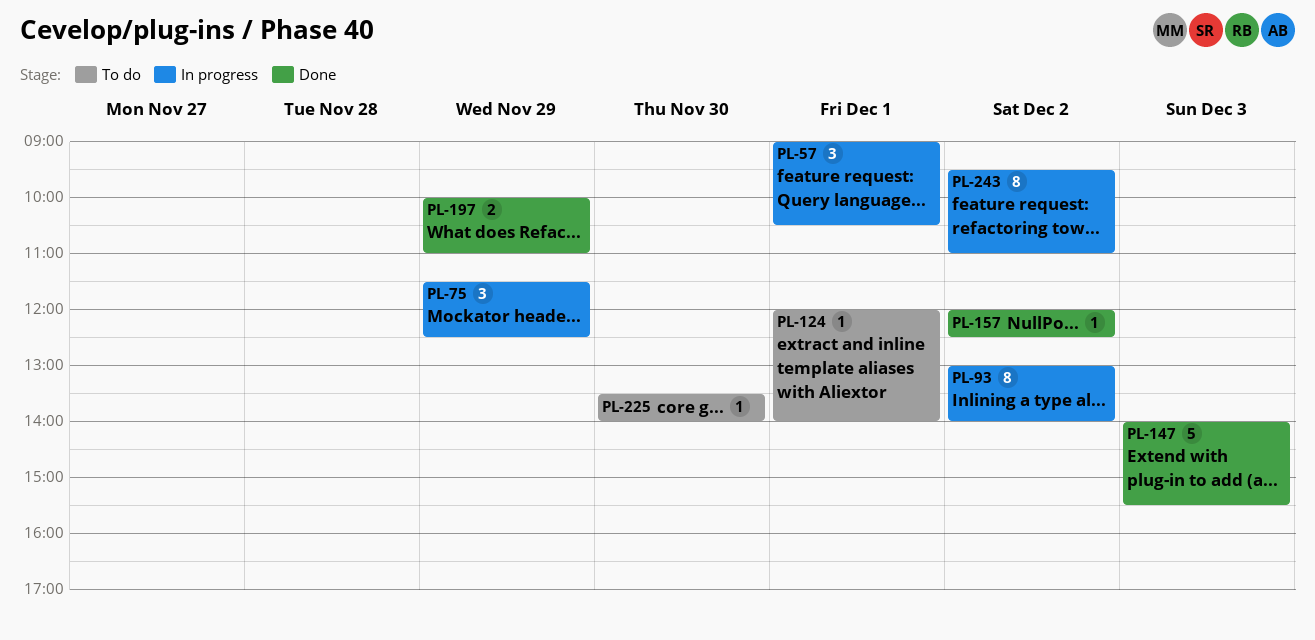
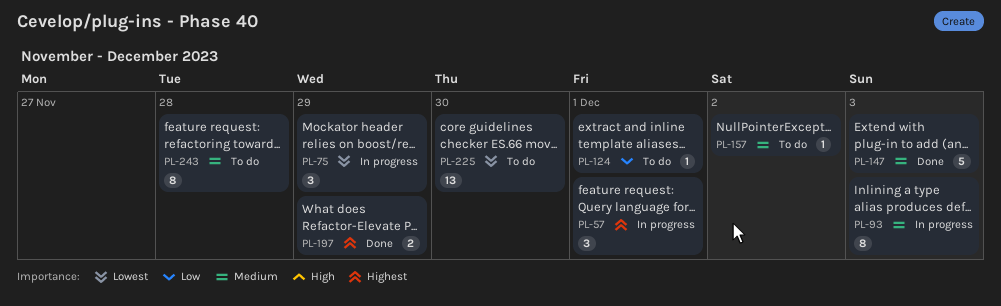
PL-93, day: Dec 2 -> Dec 3
PL-157, status: Done -> To do
PL-225, estimate: 1 -> 13
PL-243, status: In progress -> To do
PL-243, day: Dec 2 -> Nov 28

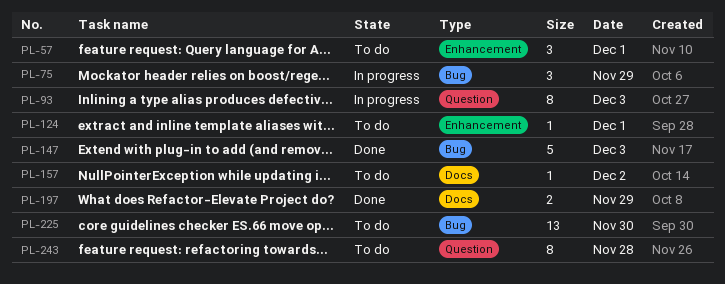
PL-57, status: In progress -> To do

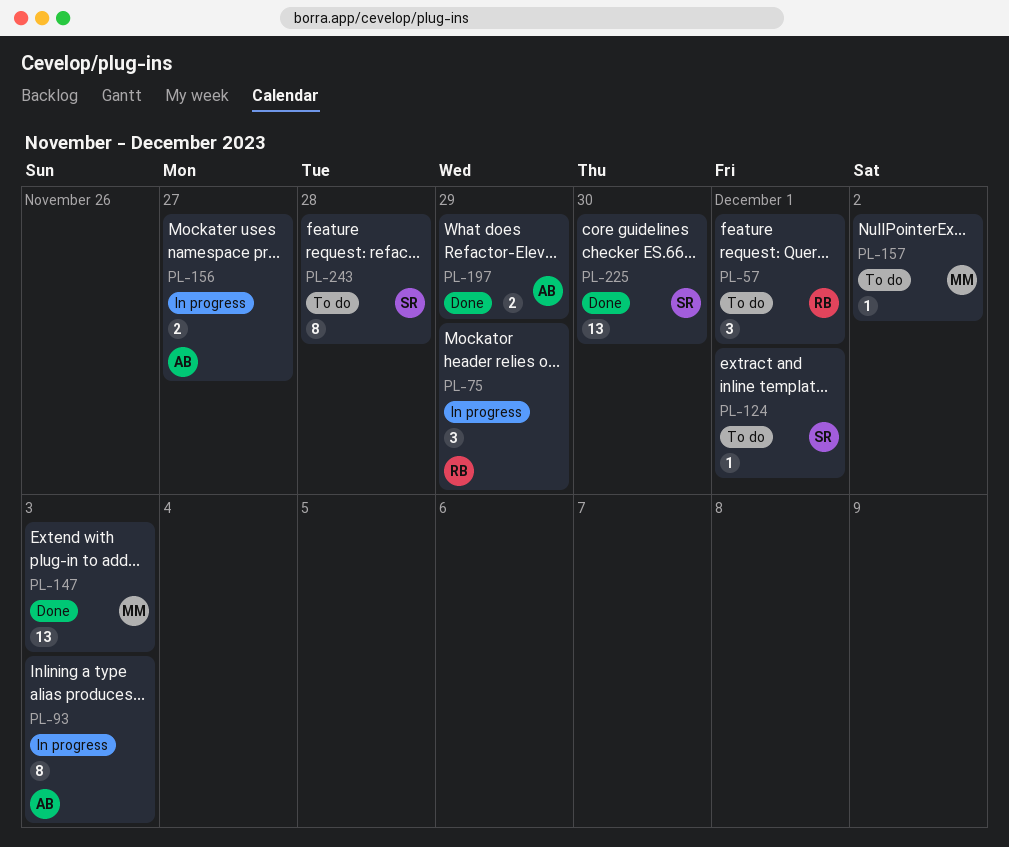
PL-147, estimate: 5 -> 13
PL-156: none -> present
PL-225, status: To do -> Done

